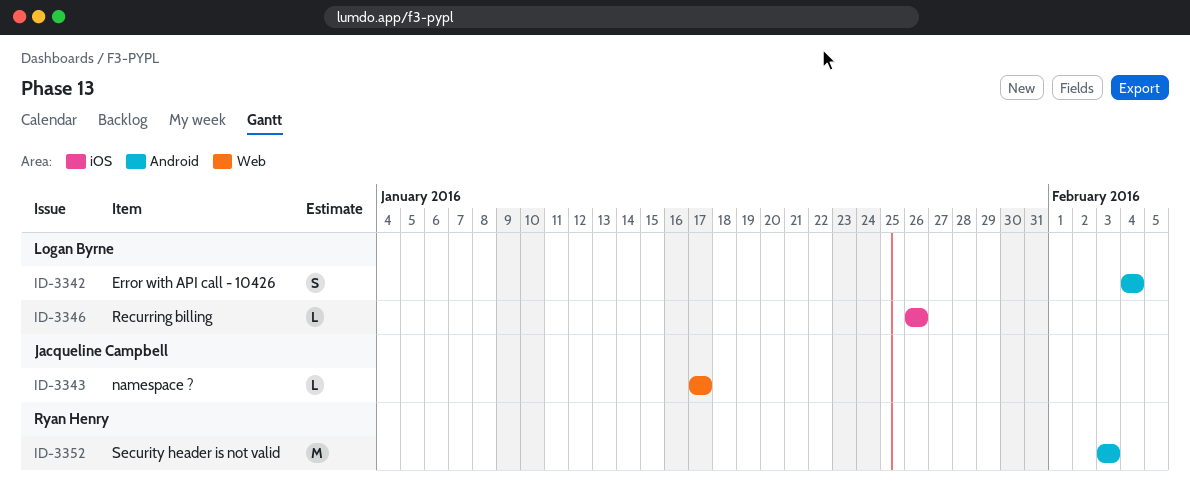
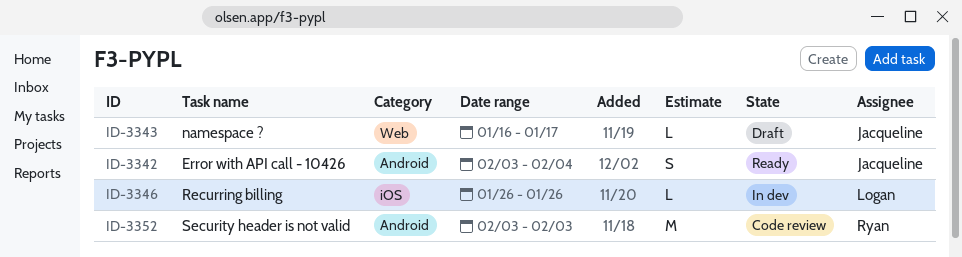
ID-3342, owner: Logan Byrne -> Jacqueline Campbell
ID-3342, start: Feb 4 -> Feb 3
ID-3343, start: Jan 17 -> Jan 16

